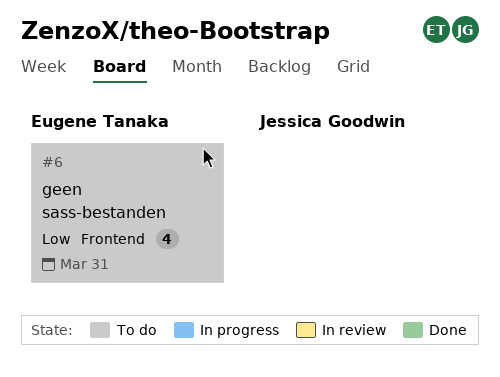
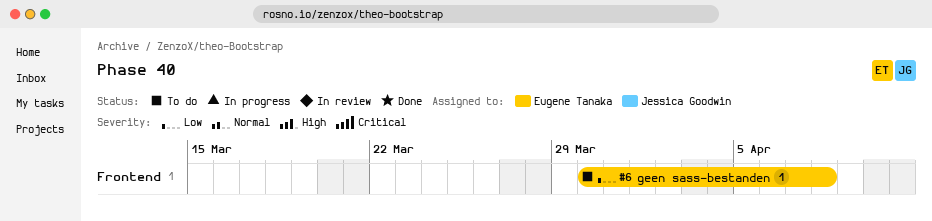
#6, estimate: 4 -> 1
#6, due: Mar 31 -> Apr 8

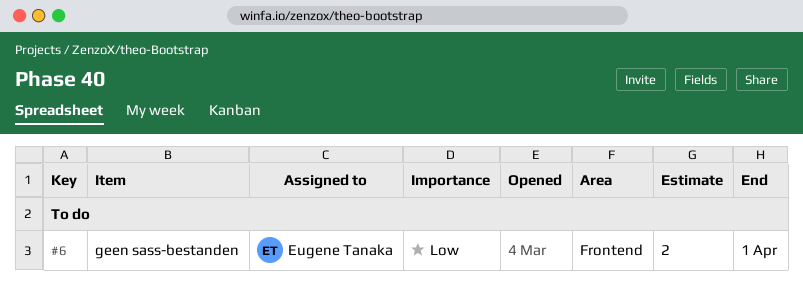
#6, estimate: 1 -> 2
#6, due: Apr 8 -> Apr 1

